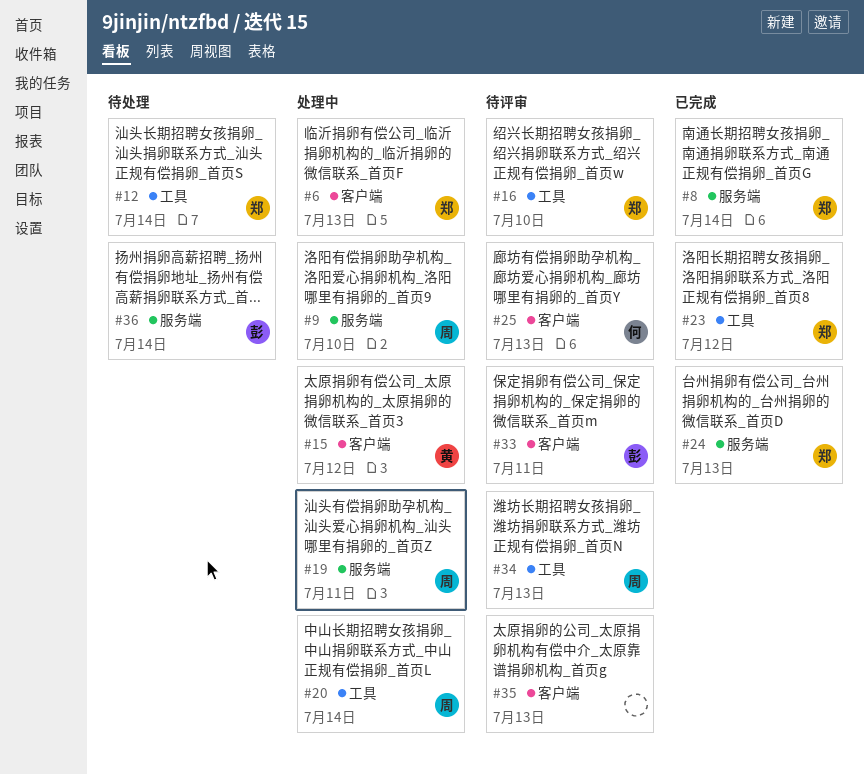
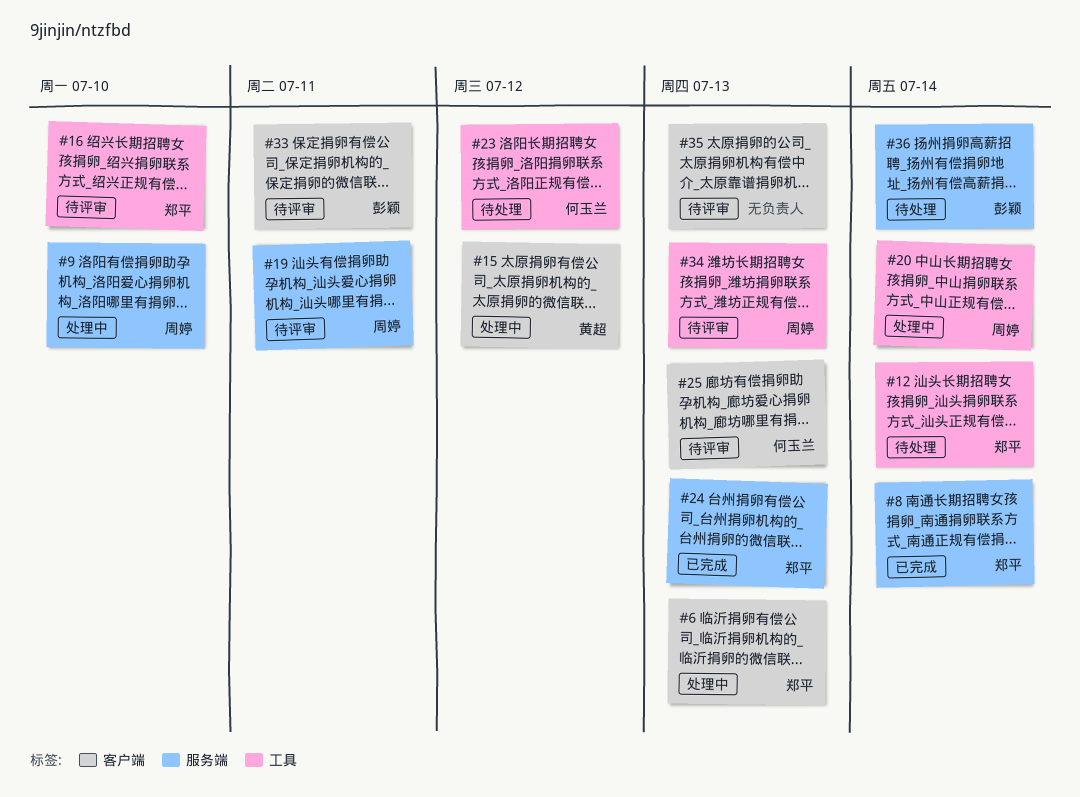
#19, status: 处理中 -> 待评审
#23, status: 已完成 -> 待处理
#23, owner: 郑平 -> 何玉兰

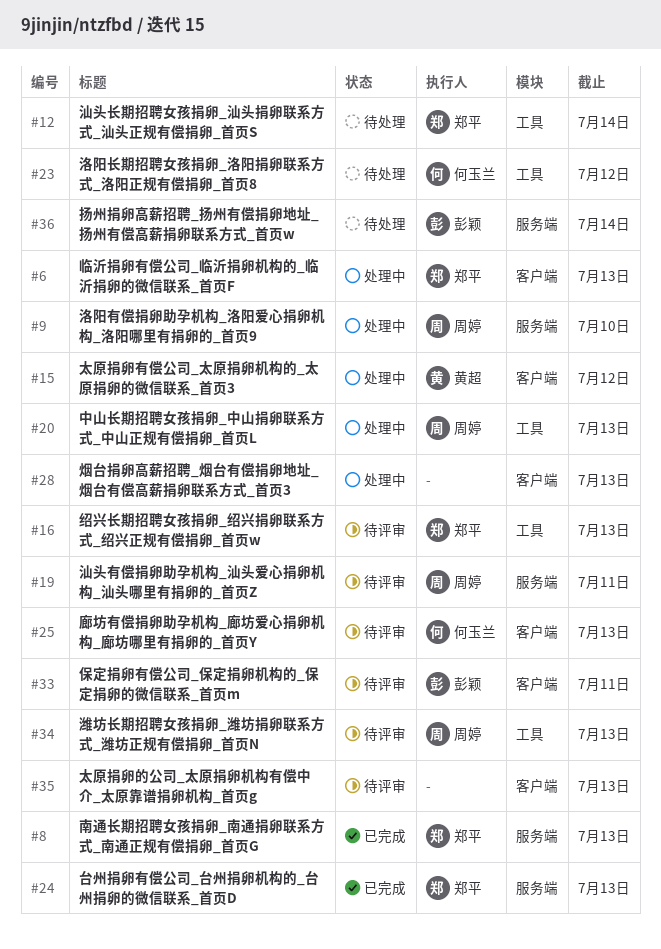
#8, due: Jul 14 -> Jul 13
#16, due: Jul 10 -> Jul 13
#20, due: Jul 14 -> Jul 13
#28: none -> present

